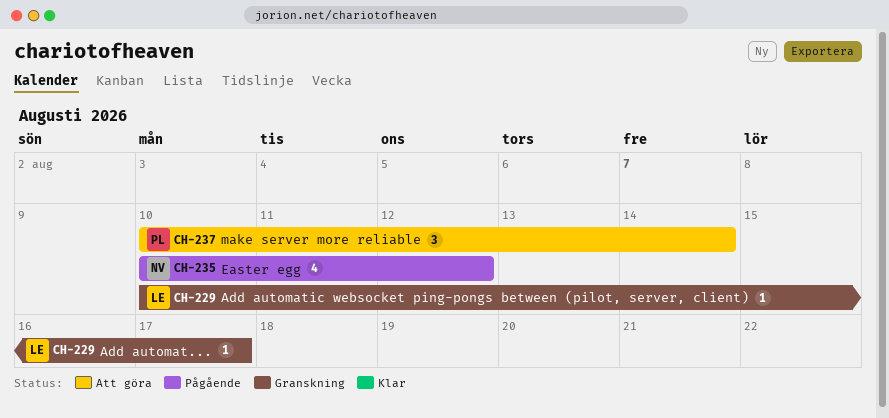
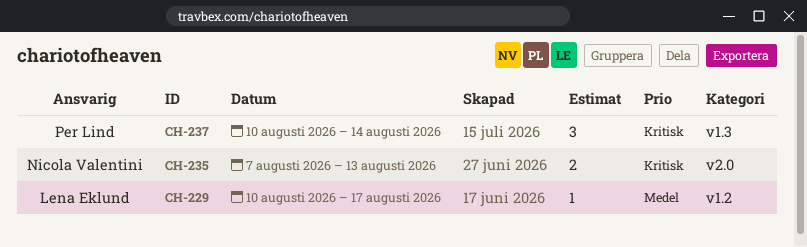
CH-235, estimate: 4 -> 2
CH-235, start: Aug 10 -> Aug 7
CH-235, due: Aug 12 -> Aug 13

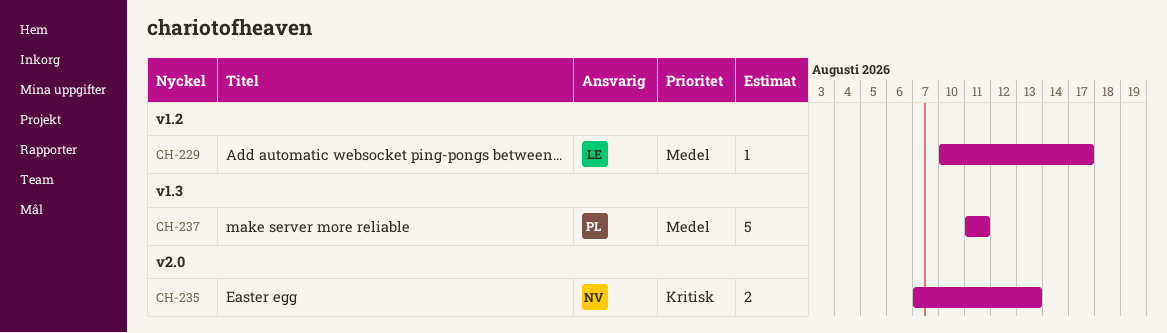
CH-237, priority: Kritisk -> Medel
CH-237, estimate: 3 -> 5
CH-237, start: Aug 10 -> Aug 11
CH-237, due: Aug 14 -> Aug 11

